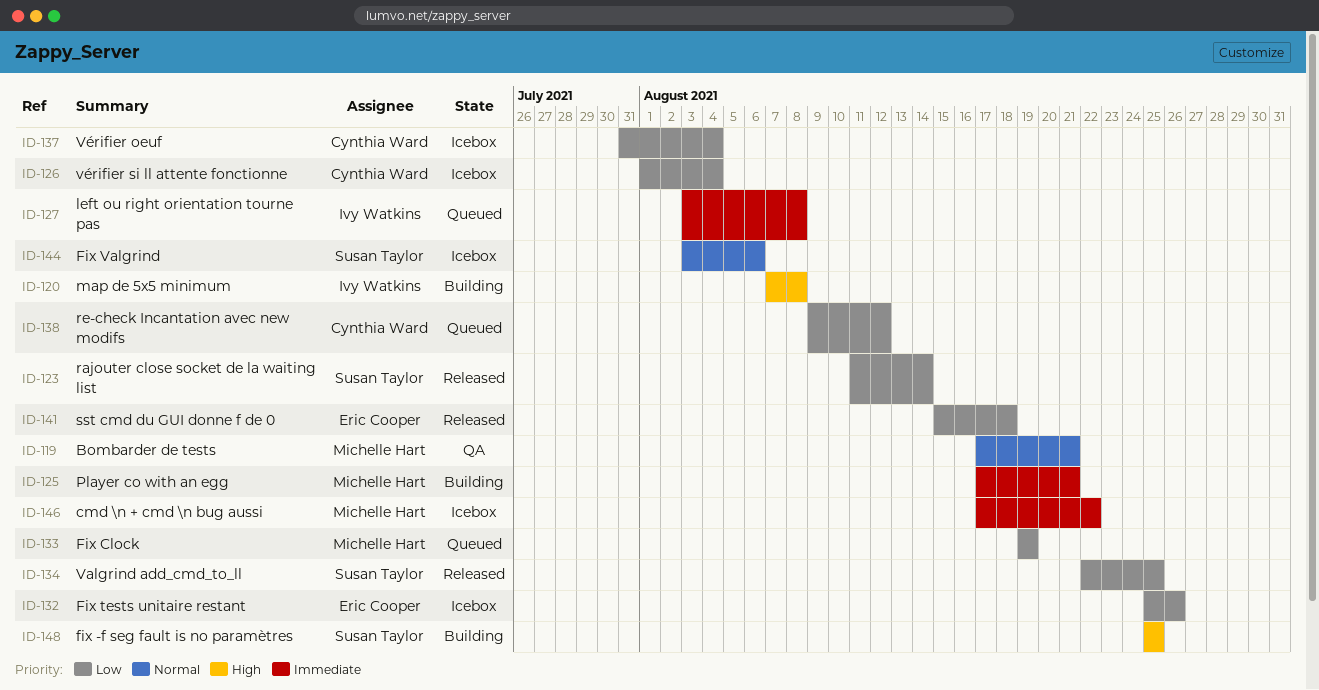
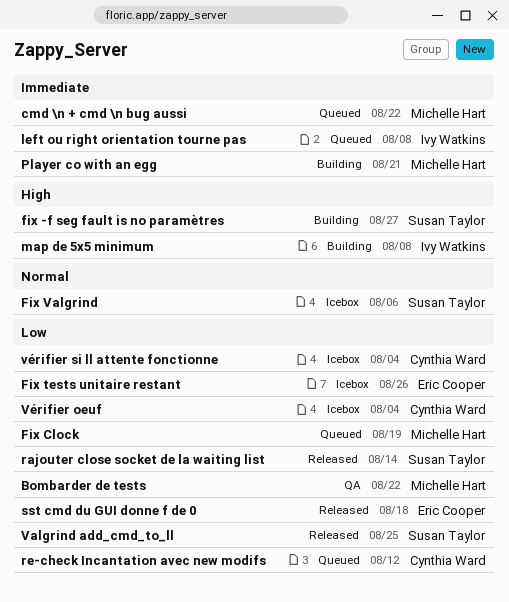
Bombarder de tests, priority: Normal -> Low
Bombarder de tests, due: Aug 21 -> Aug 22
cmd \n + cmd \n bug aussi, status: Icebox -> Queued
fix -f seg fault is no paramètres, due: Aug 25 -> Aug 27

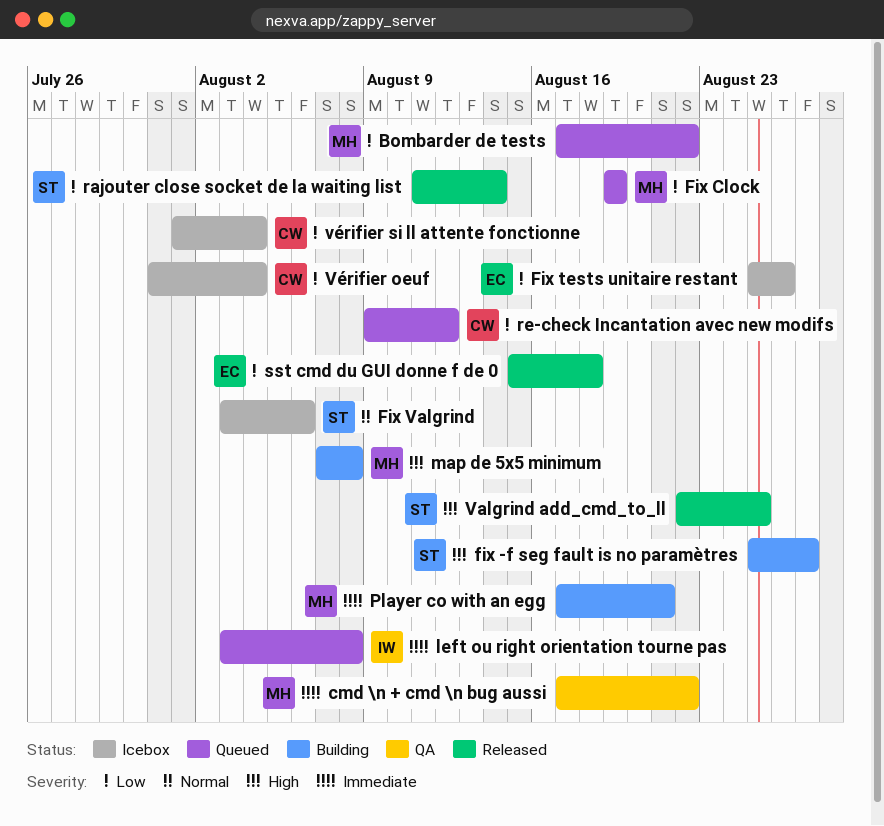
Bombarder de tests, status: QA -> Queued
cmd \n + cmd \n bug aussi, status: Queued -> QA
map de 5x5 minimum, owner: Ivy Watkins -> Michelle Hart
Valgrind add_cmd_to_ll, priority: Low -> High

